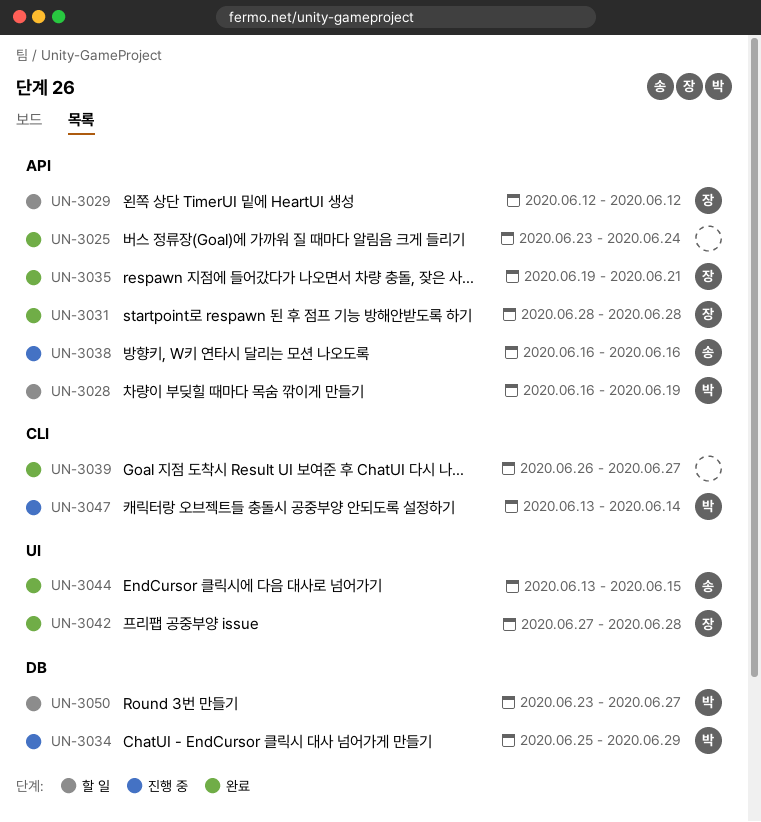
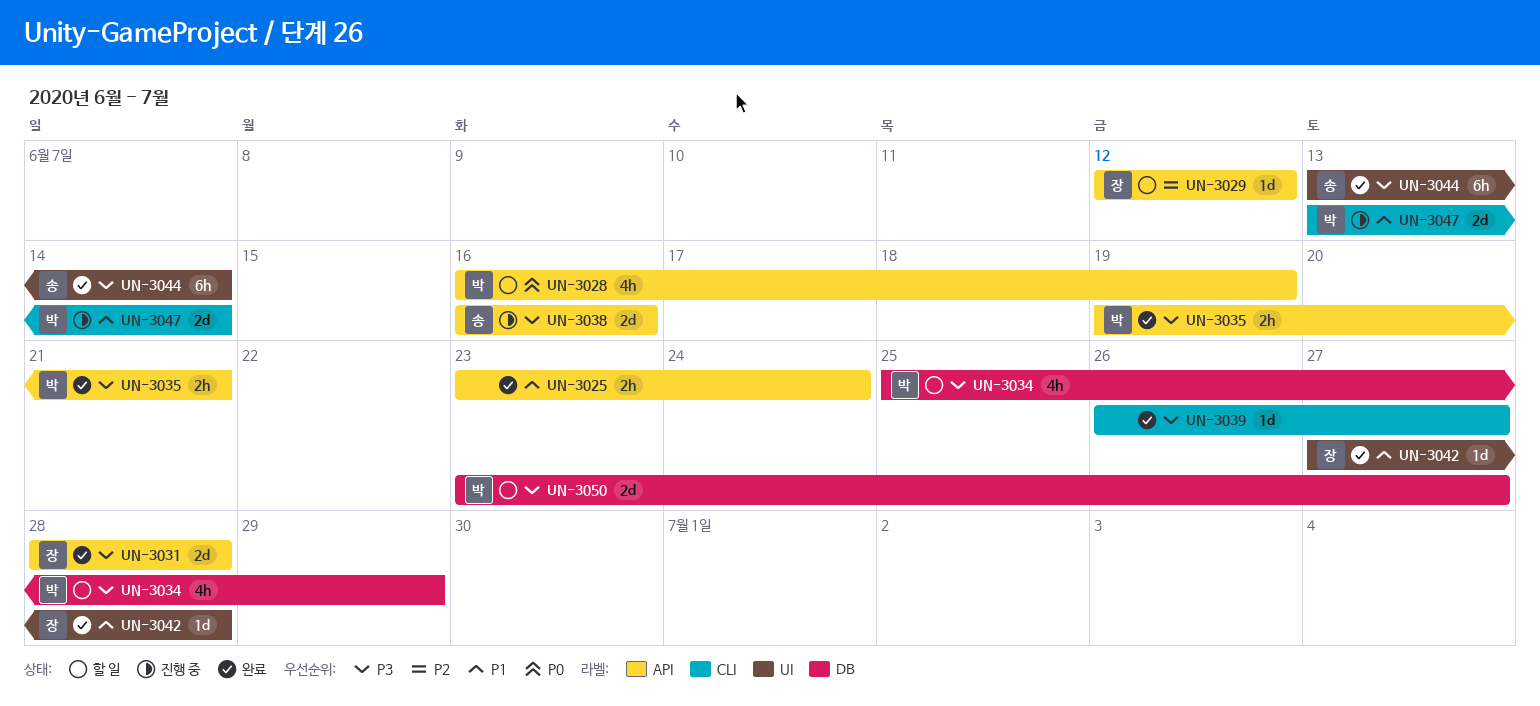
UN-3034, status: 진행 중 -> 할 일
UN-3035, owner: 장 -> 박
UN-3044, due: Jun 15 -> Jun 14

